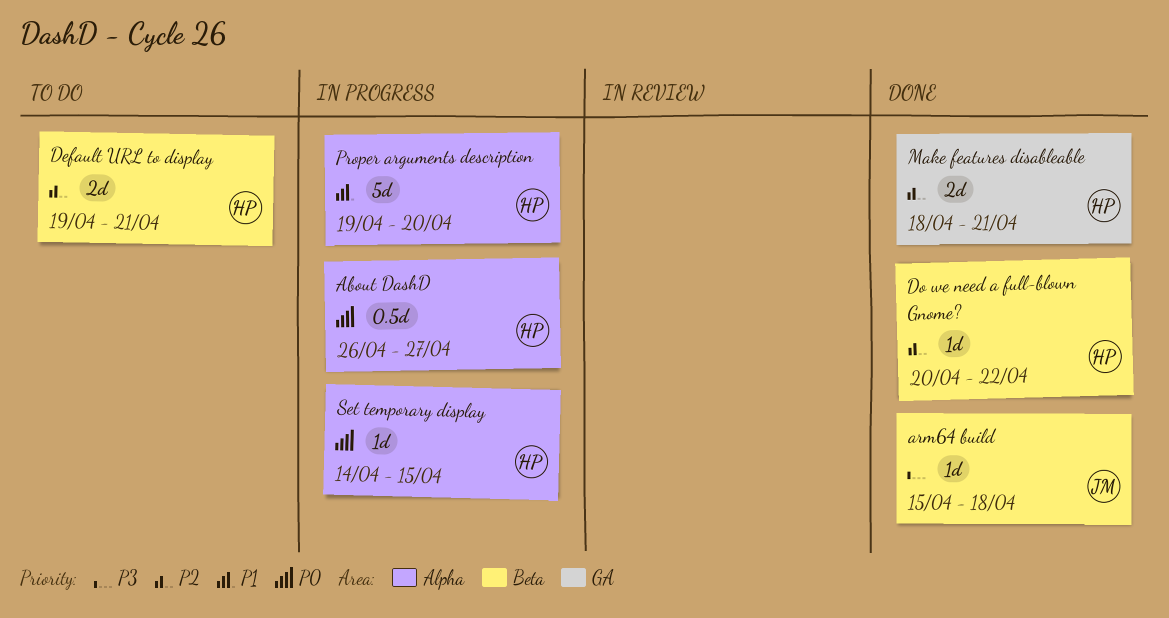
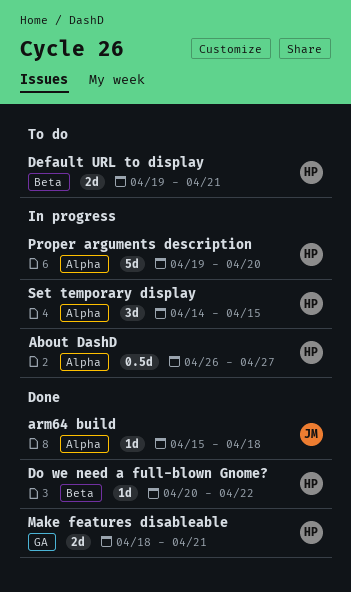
arm64 build, label: Beta -> Alpha
Set temporary display, estimate: 1d -> 3d

